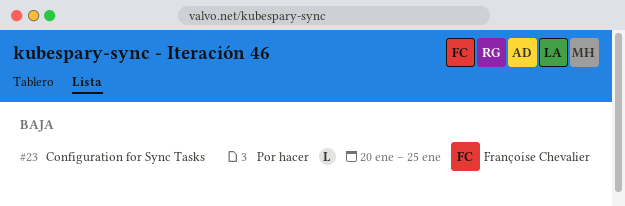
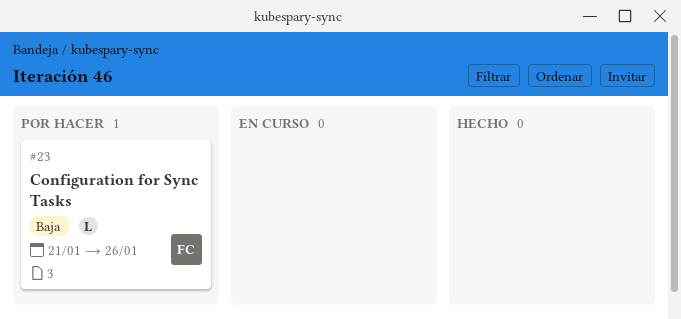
#23, start: Jan 20 -> Jan 21
#23, due: Jan 25 -> Jan 26

